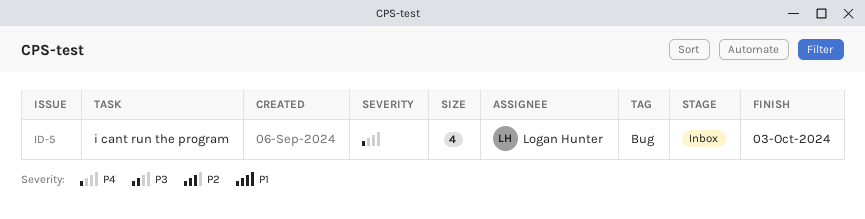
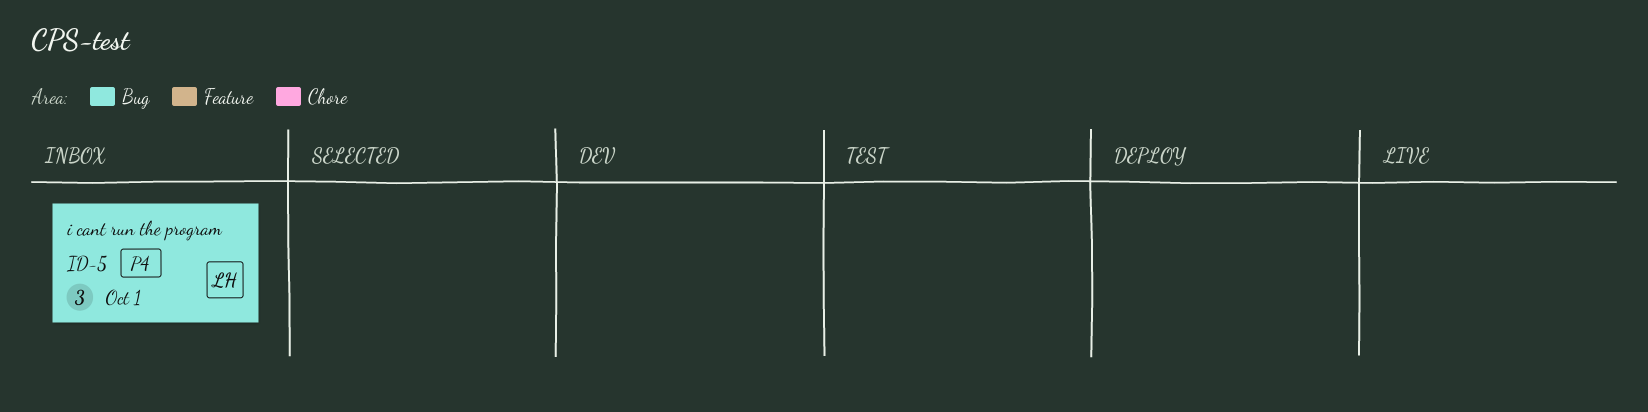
ID-5, estimate: 4 -> 3
ID-5, due: Oct 3 -> Oct 1

